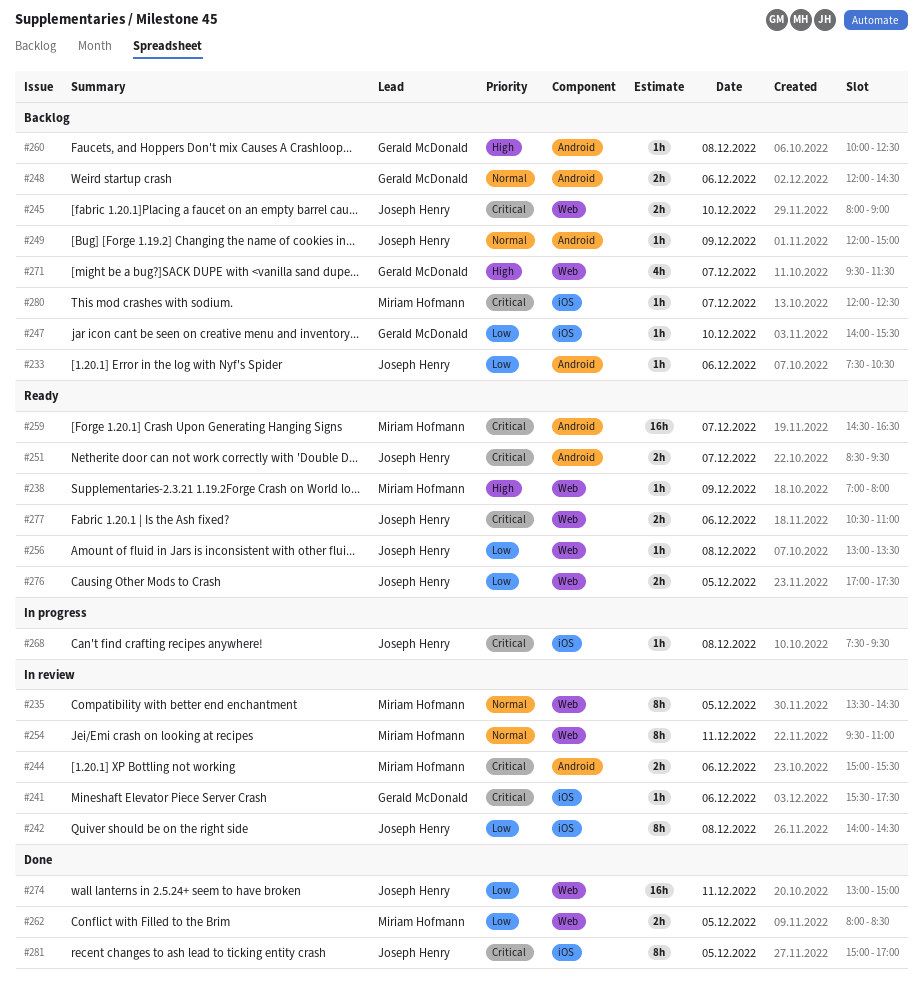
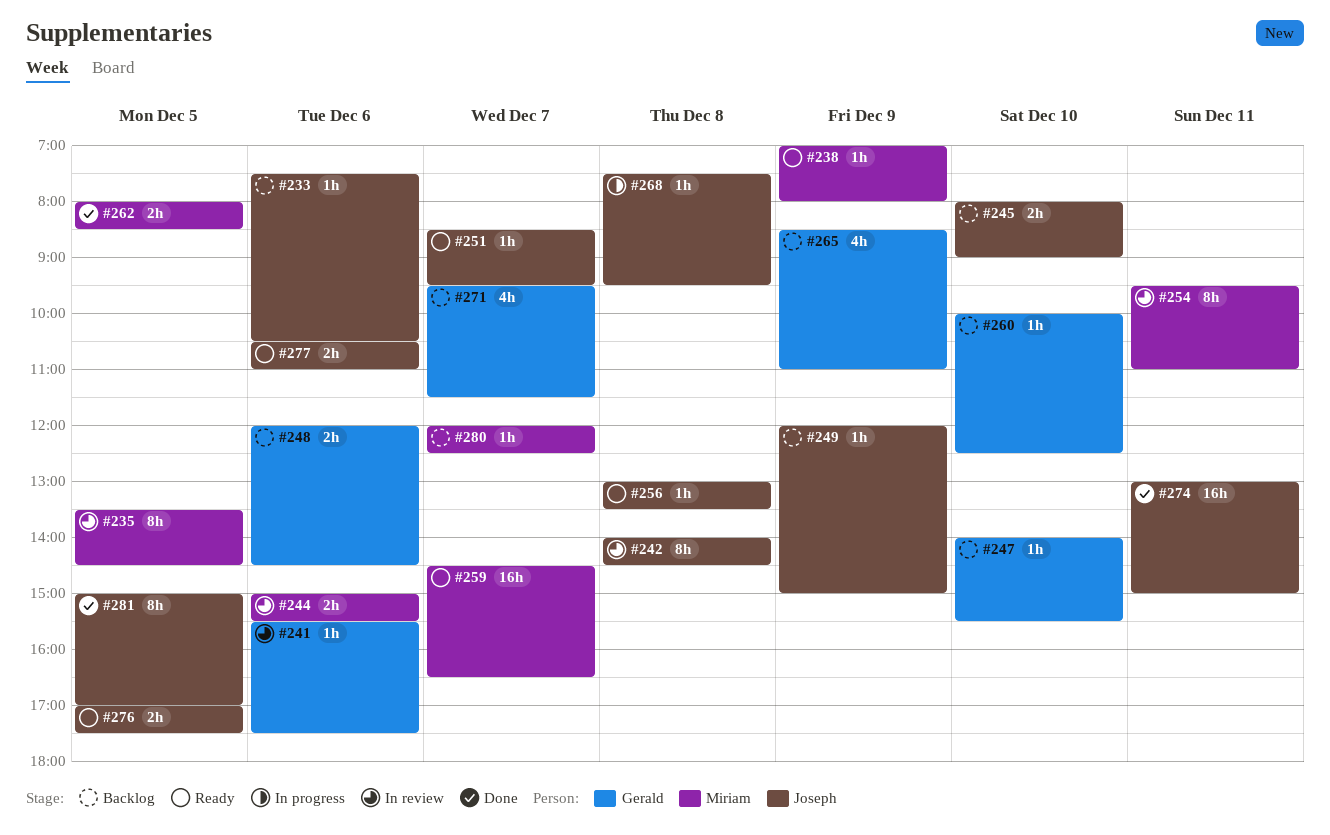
#251, estimate: 2h -> 1h
#260, day: Dec 8 -> Dec 10
#265: none -> present

